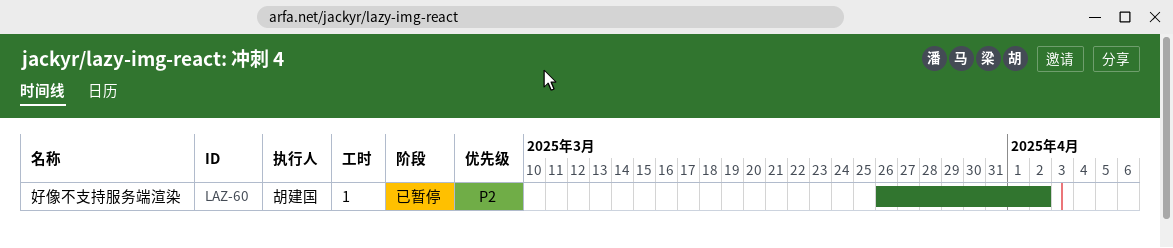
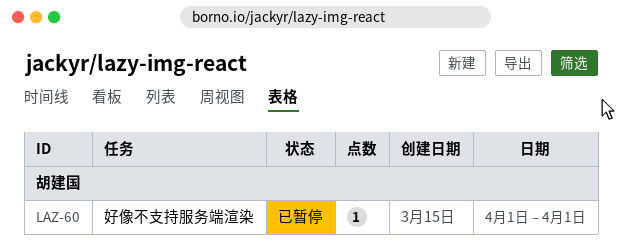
LAZ-60, start: Mar 26 -> Apr 1
LAZ-60, due: Apr 2 -> Apr 1

